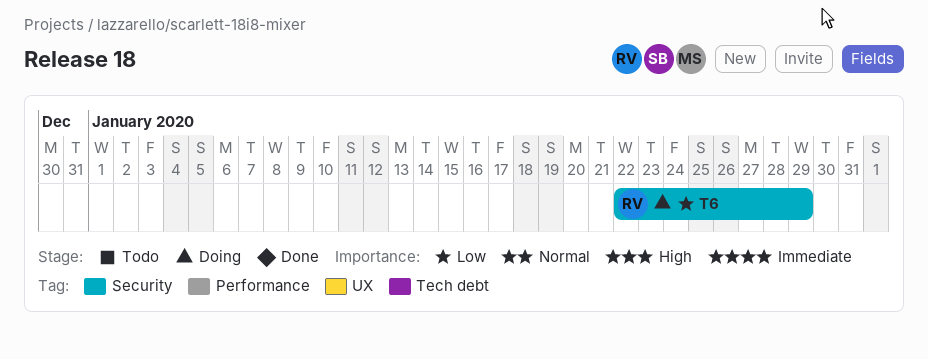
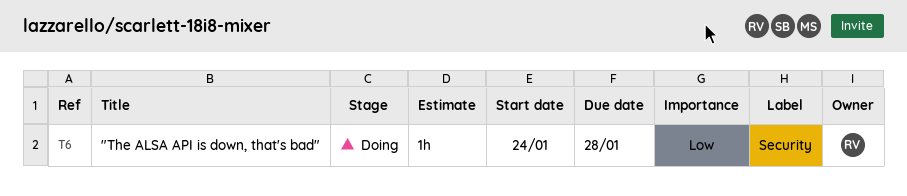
T6, start: Jan 22 -> Jan 24
T6, due: Jan 29 -> Jan 28

